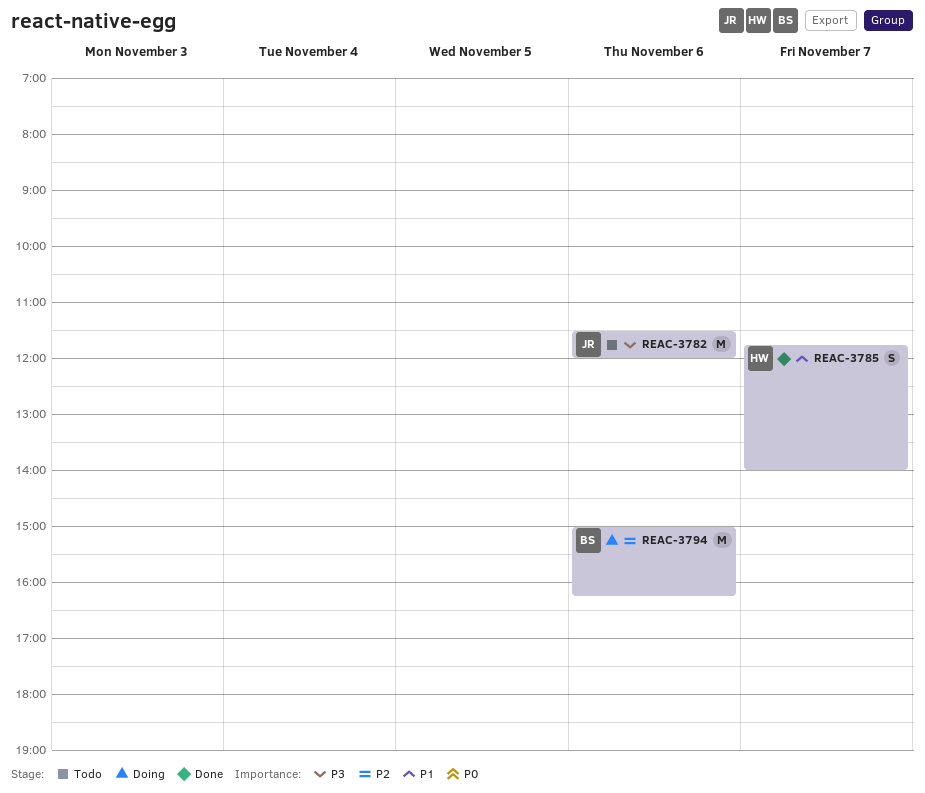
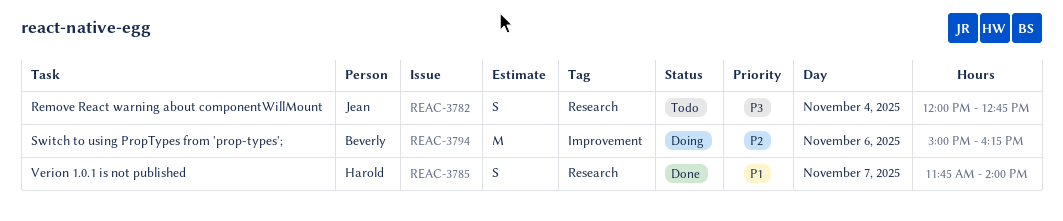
REAC-3782, estimate: M -> S
REAC-3782, day: Nov 6 -> Nov 4
REAC-3782, begins: 11:30 -> 12:00
REAC-3782, ends: 12:00 -> 12:45

